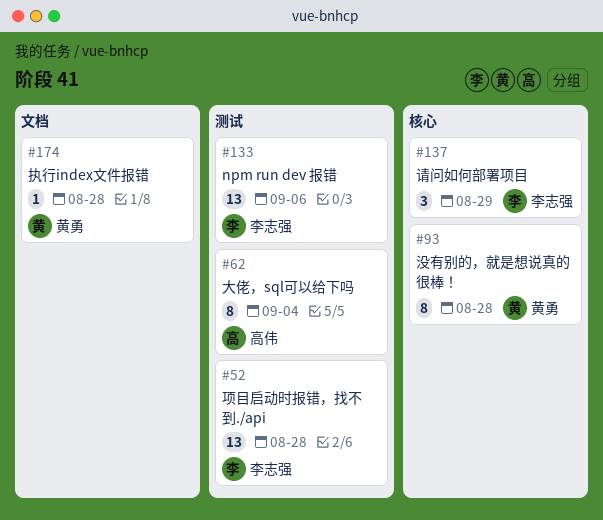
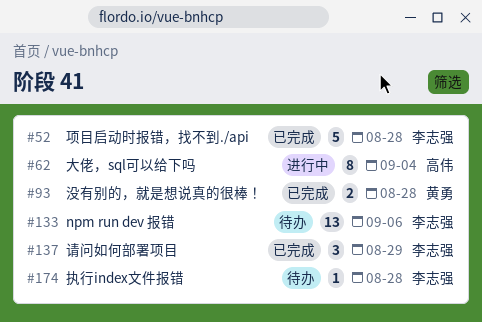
#52, estimate: 13 -> 5
#93, estimate: 8 -> 2
#174, owner: 黄勇 -> 李志强

